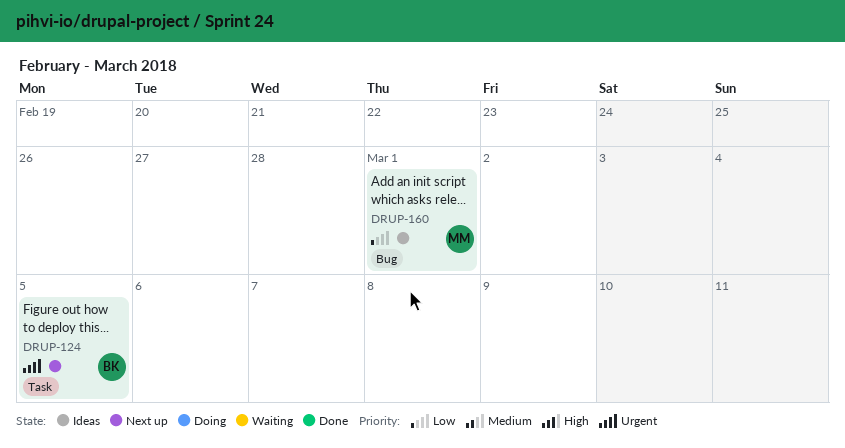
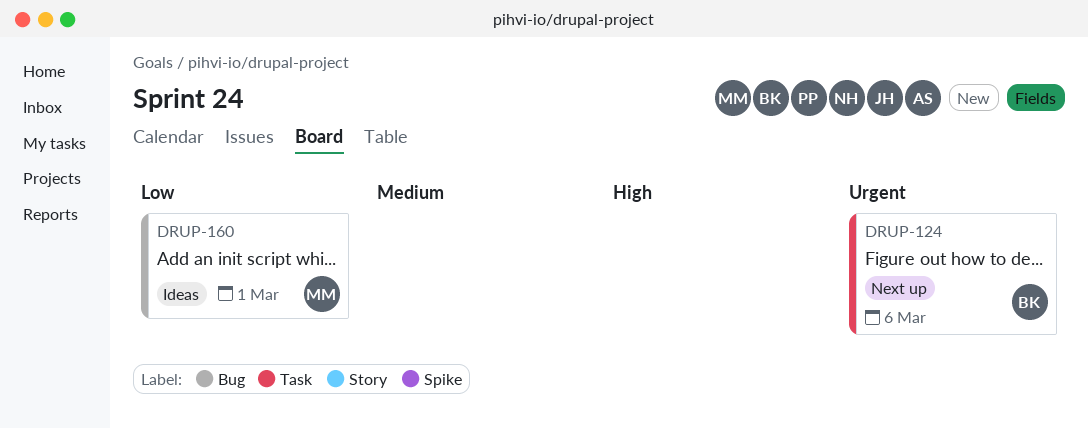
DRUP-124, due: Mar 5 -> Mar 6

